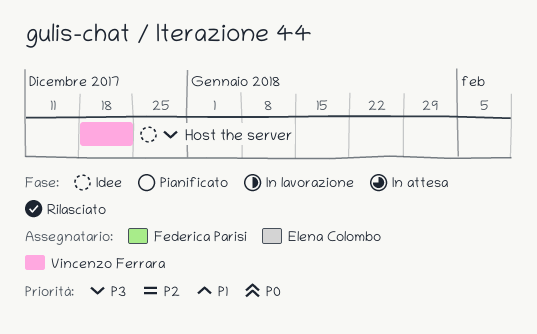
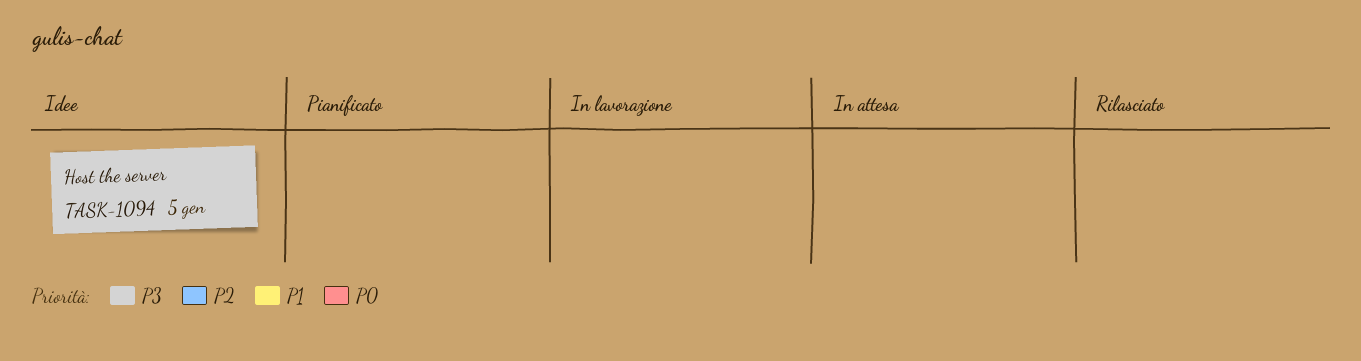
Host the server, due: Dec 22 -> Jan 5

